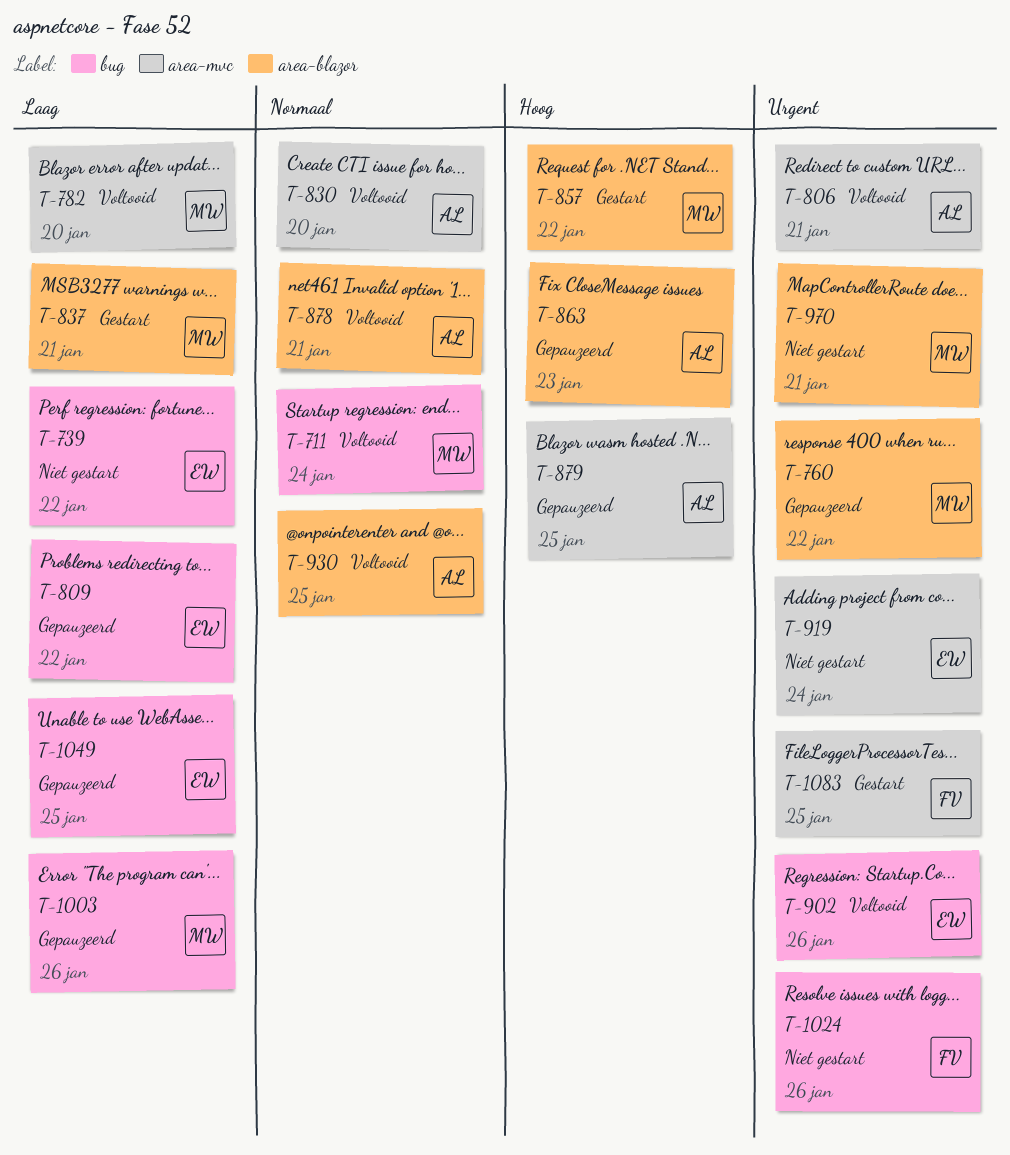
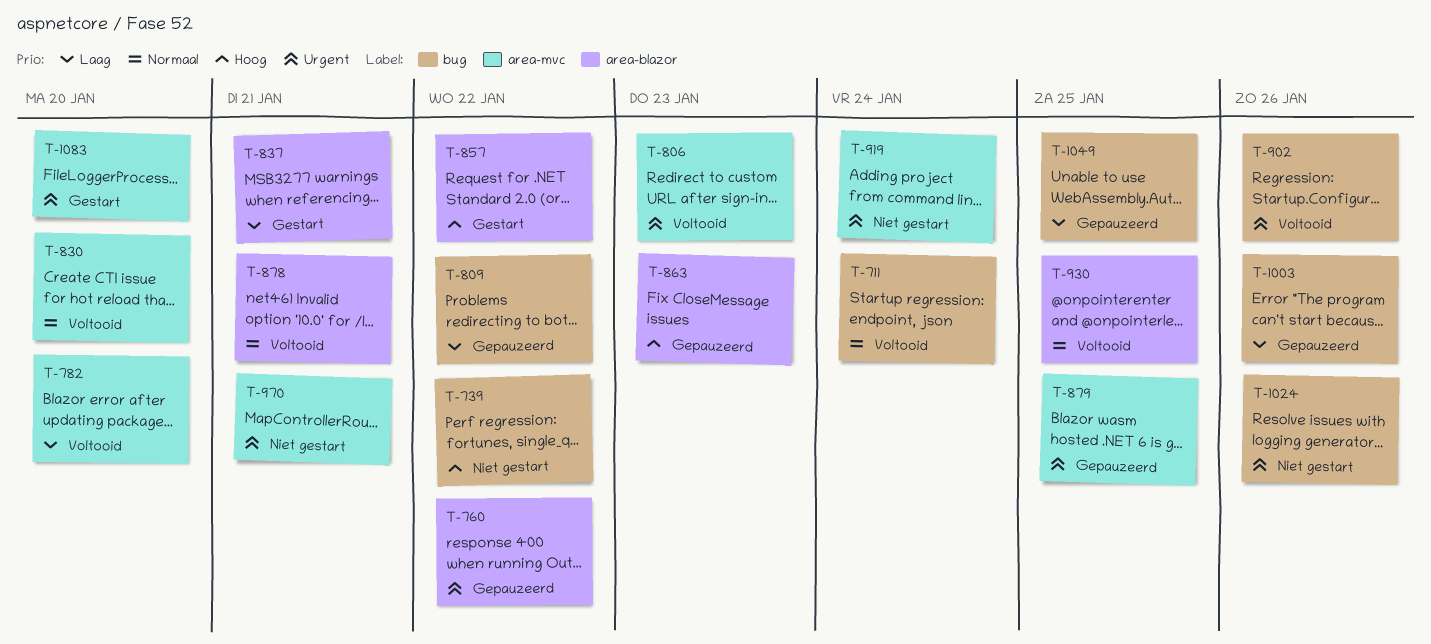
T-739, priority: Laag -> Hoog
T-806, due: Jan 21 -> Jan 23
T-879, priority: Hoog -> Urgent
T-970, label: area-blazor -> area-mvc
T-1083, due: Jan 25 -> Jan 20

